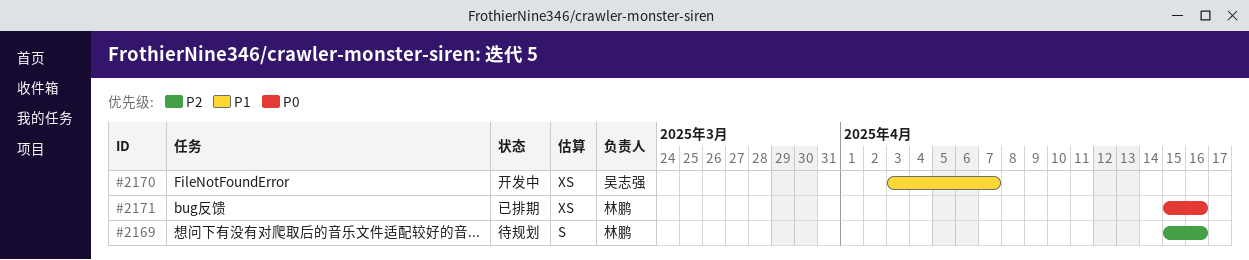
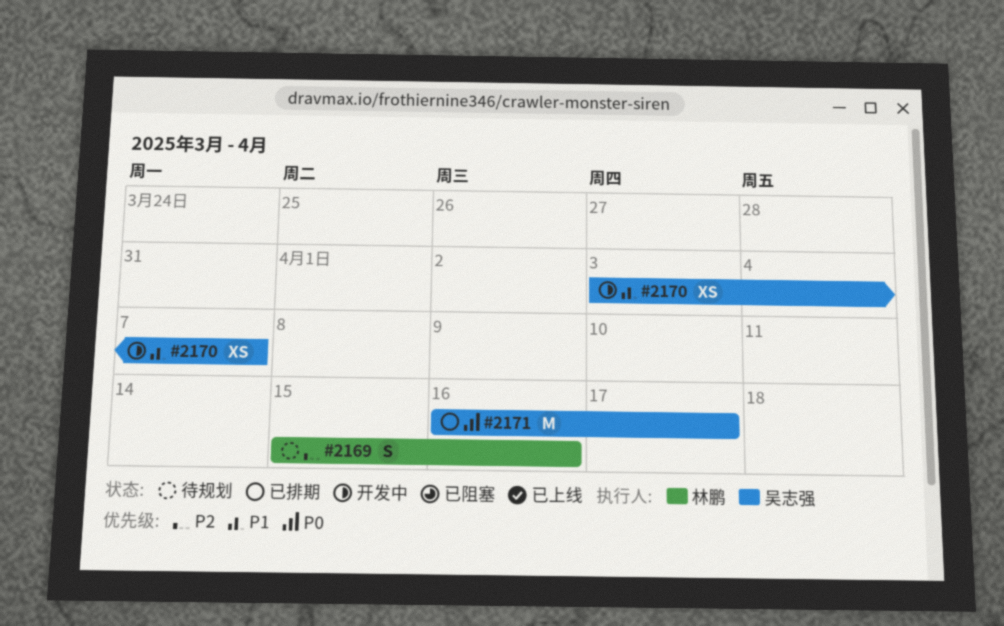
#2171, owner: 林鹏 -> 吴志强
#2171, estimate: XS -> M
#2171, start: Apr 15 -> Apr 16
#2171, due: Apr 16 -> Apr 17

